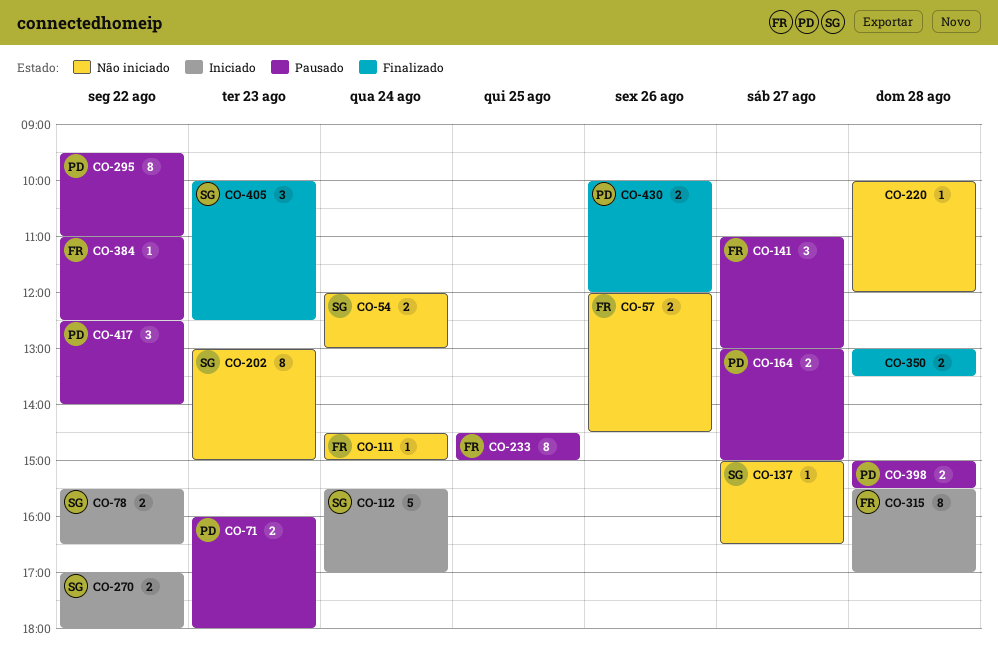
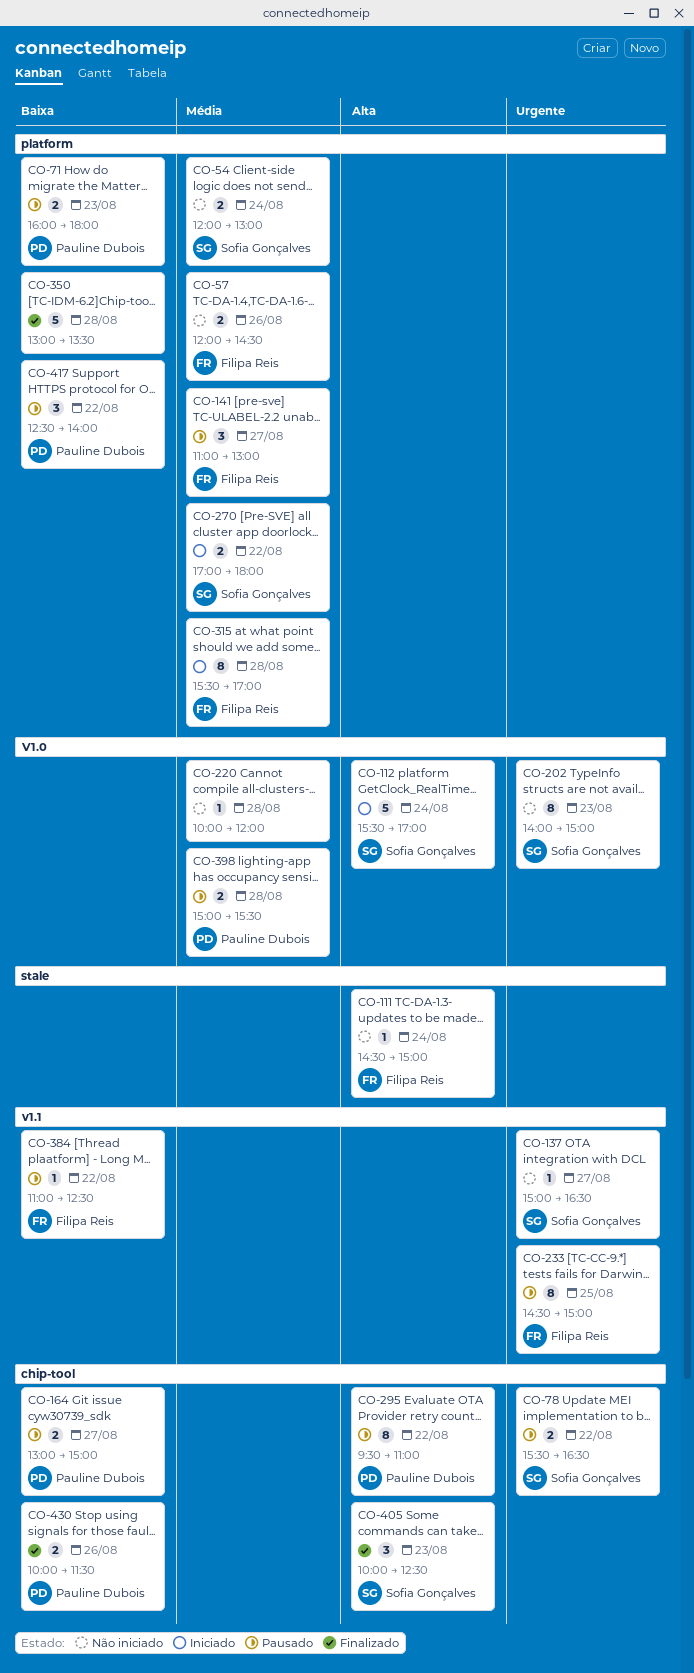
CO-78, status: Iniciado -> Pausado
CO-202, begins: 13:00 -> 14:00
CO-350, estimate: 2 -> 5
CO-430, ends: 12:00 -> 11:30

